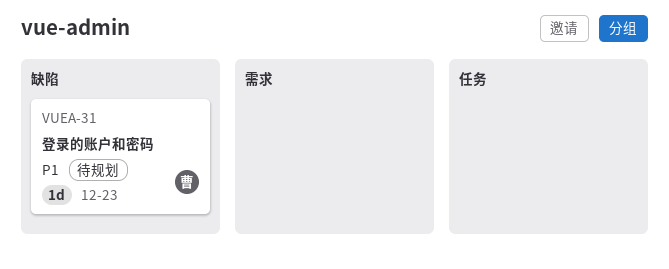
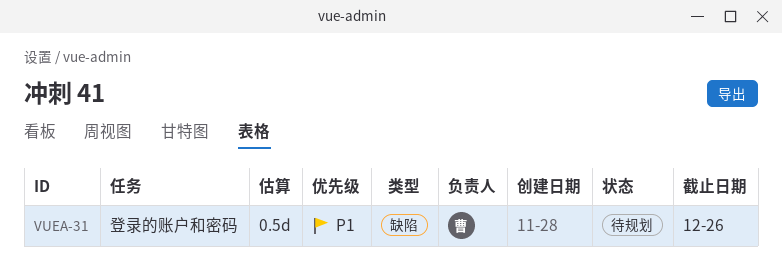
VUEA-31, estimate: 1d -> 0.5d
VUEA-31, due: Dec 23 -> Dec 26

